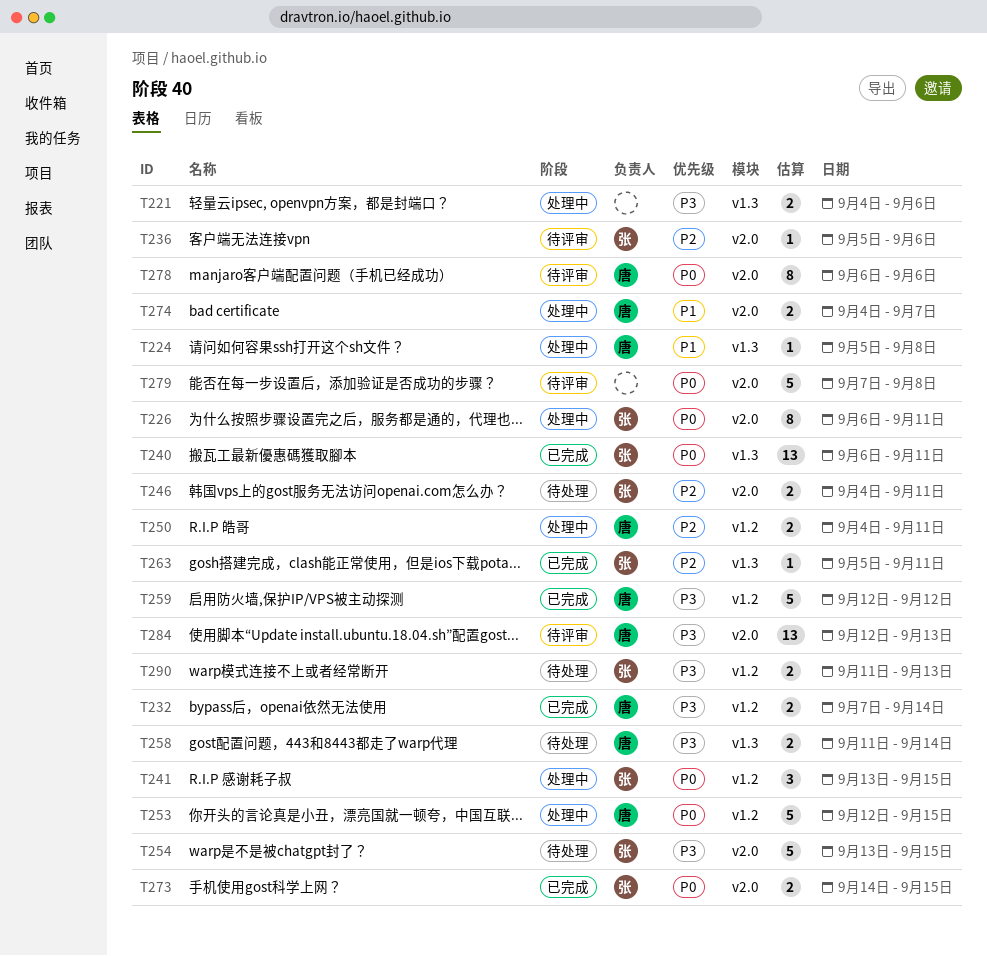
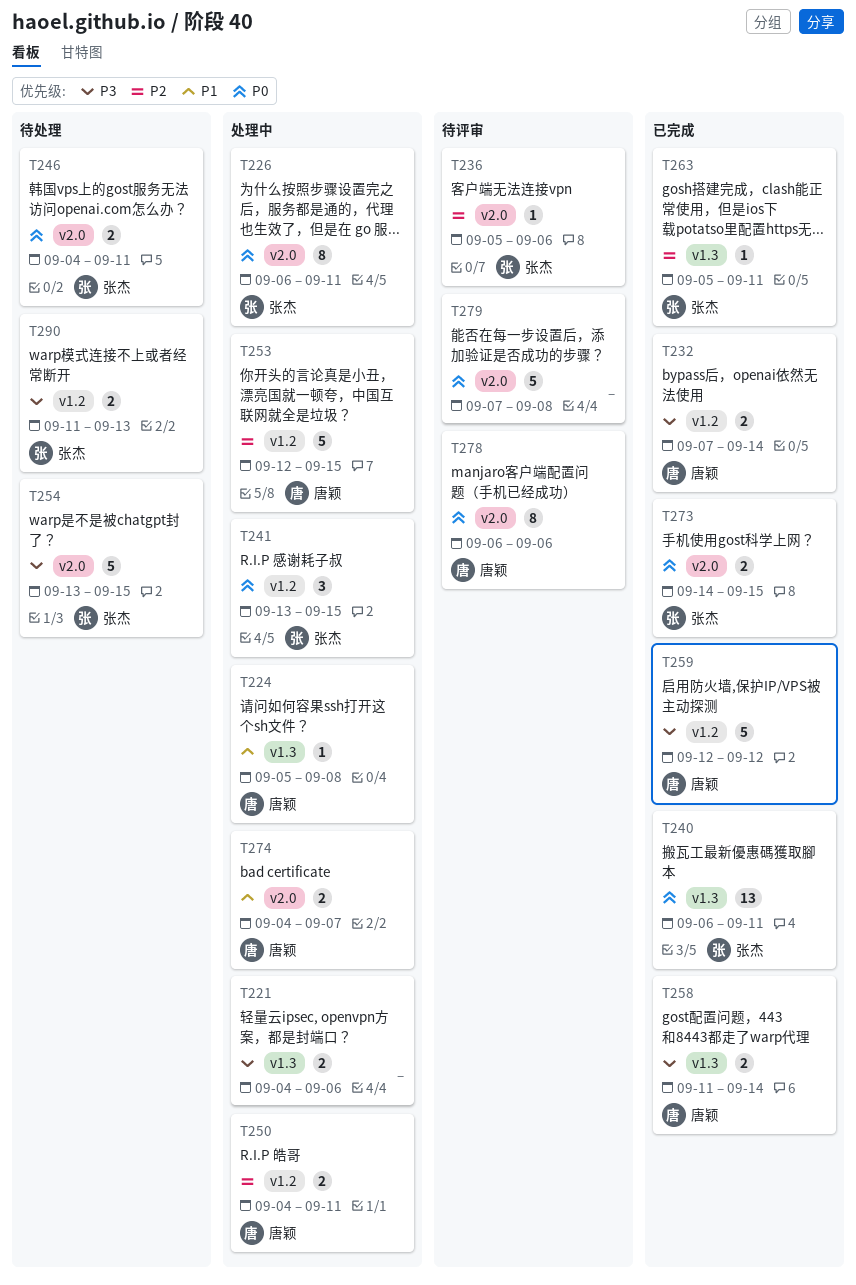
T246, priority: P2 -> P0
T253, priority: P0 -> P2
T258, status: 待处理 -> 已完成
T284: present -> none

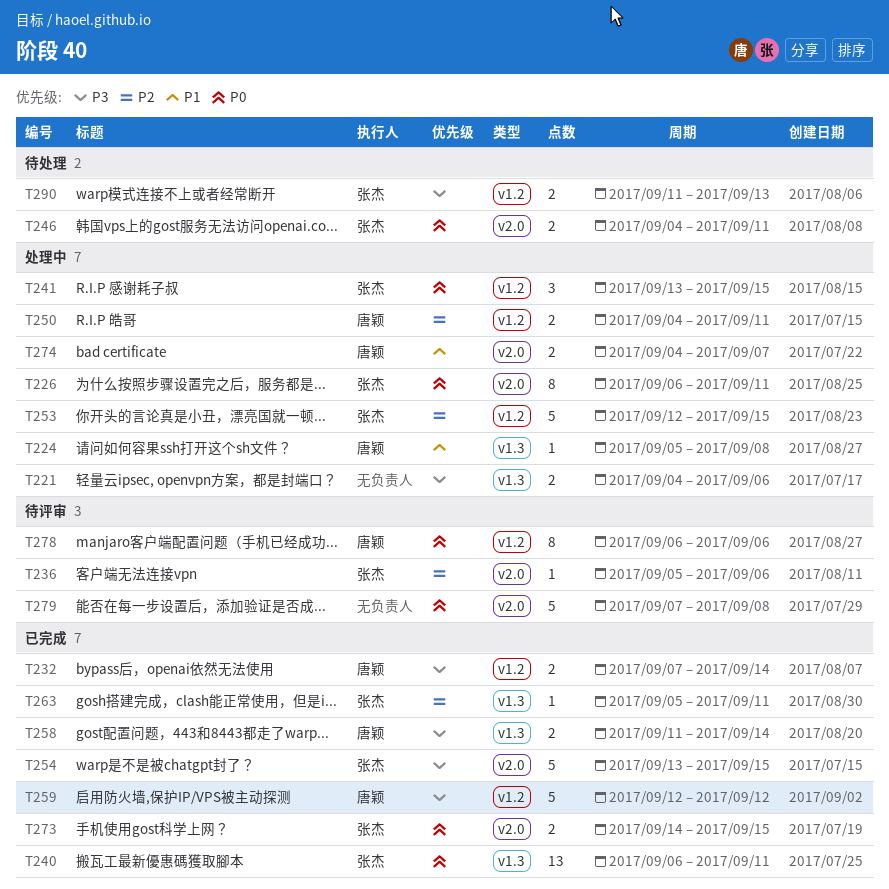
T253, owner: 唐颖 -> 张杰
T254, status: 待处理 -> 已完成
T278, label: v2.0 -> v1.2

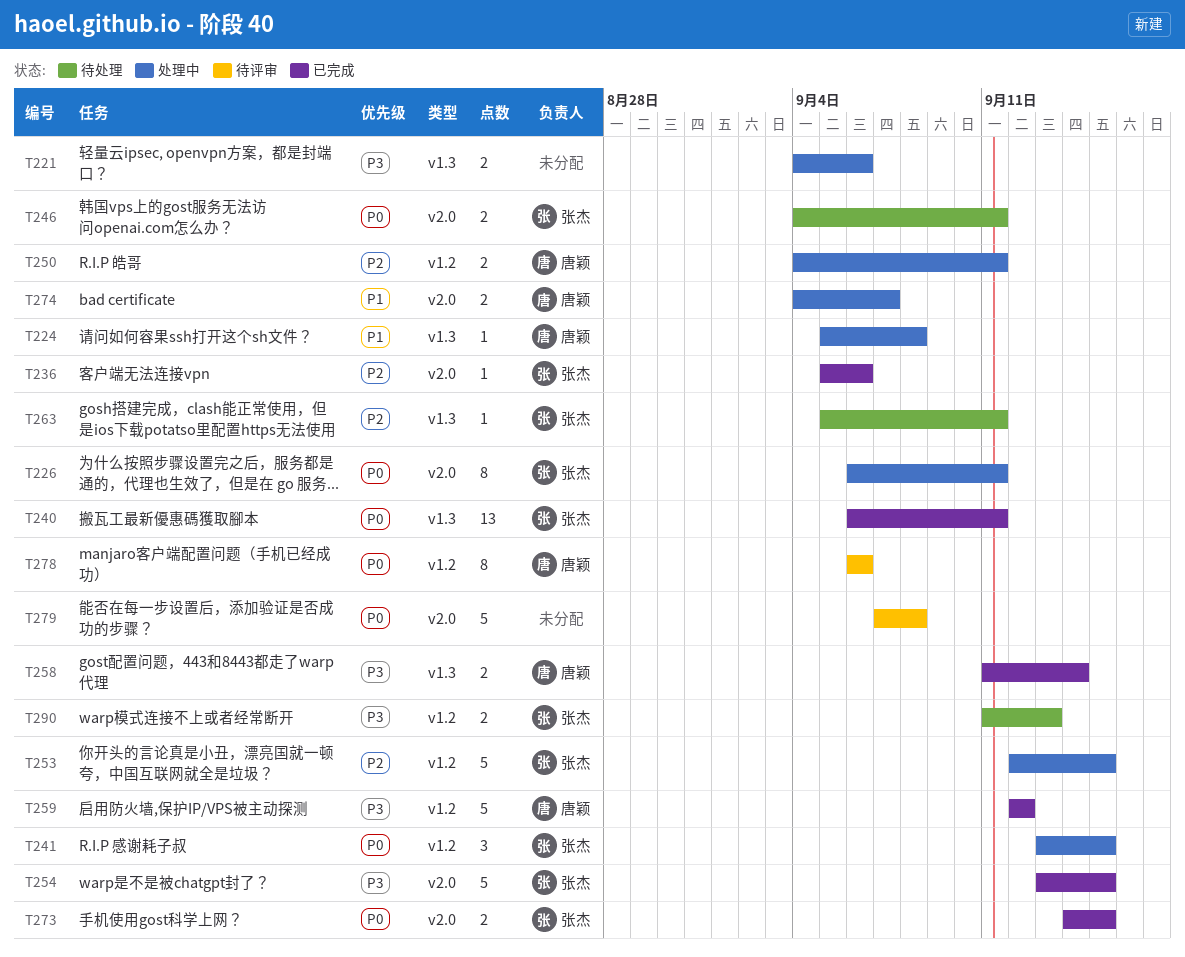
T232: present -> none
T236, status: 待评审 -> 已完成
T263, status: 已完成 -> 待处理

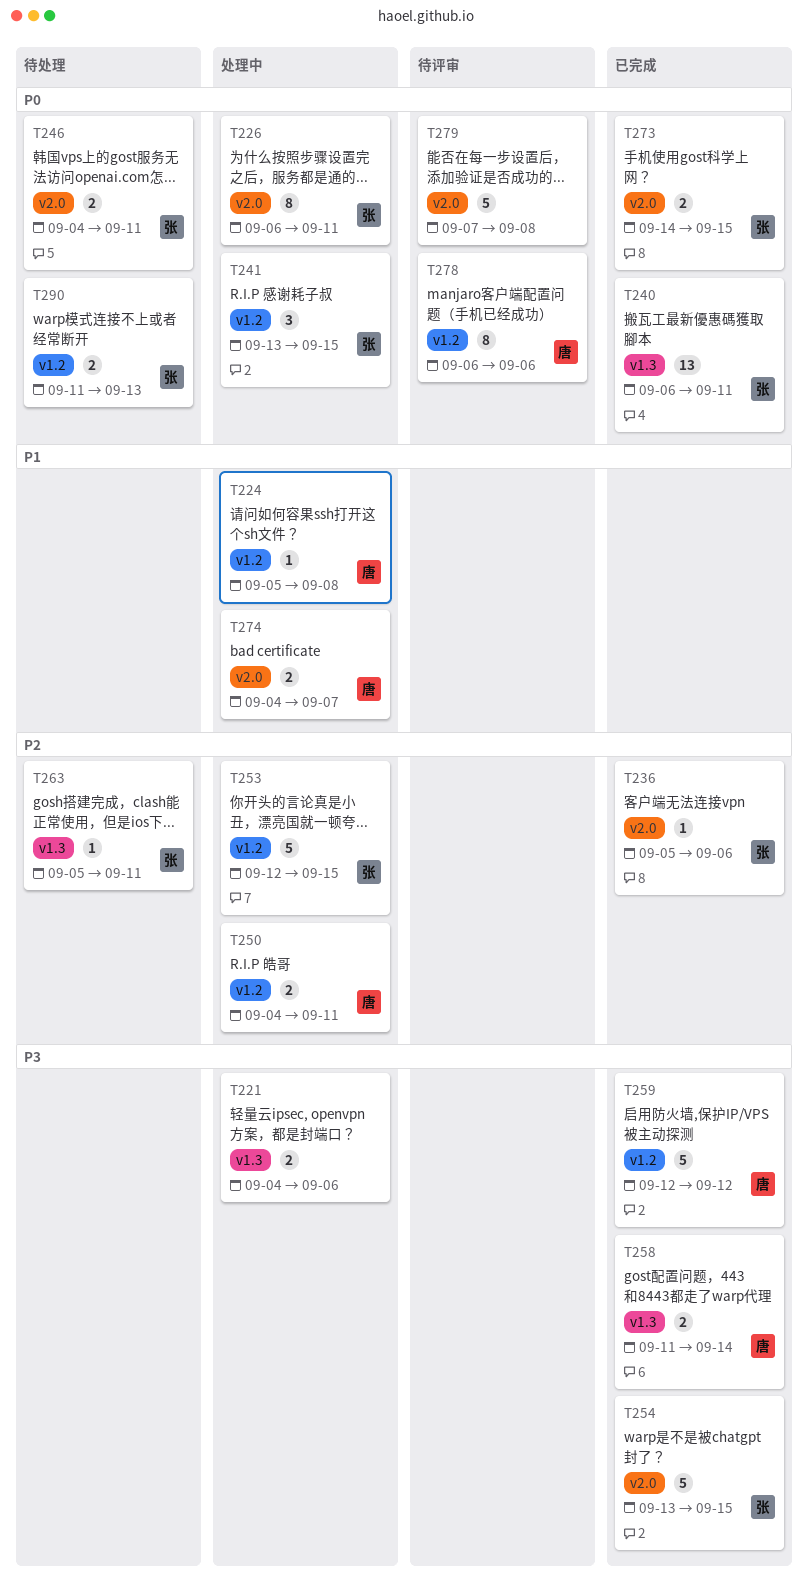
T224, label: v1.3 -> v1.2
T290, priority: P3 -> P0

